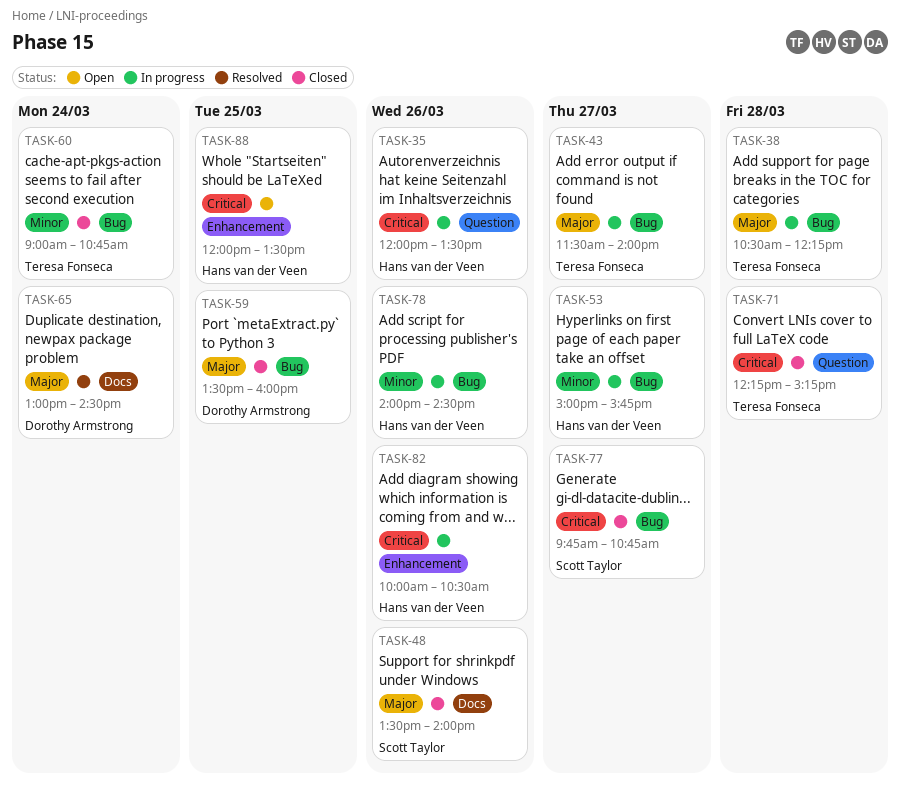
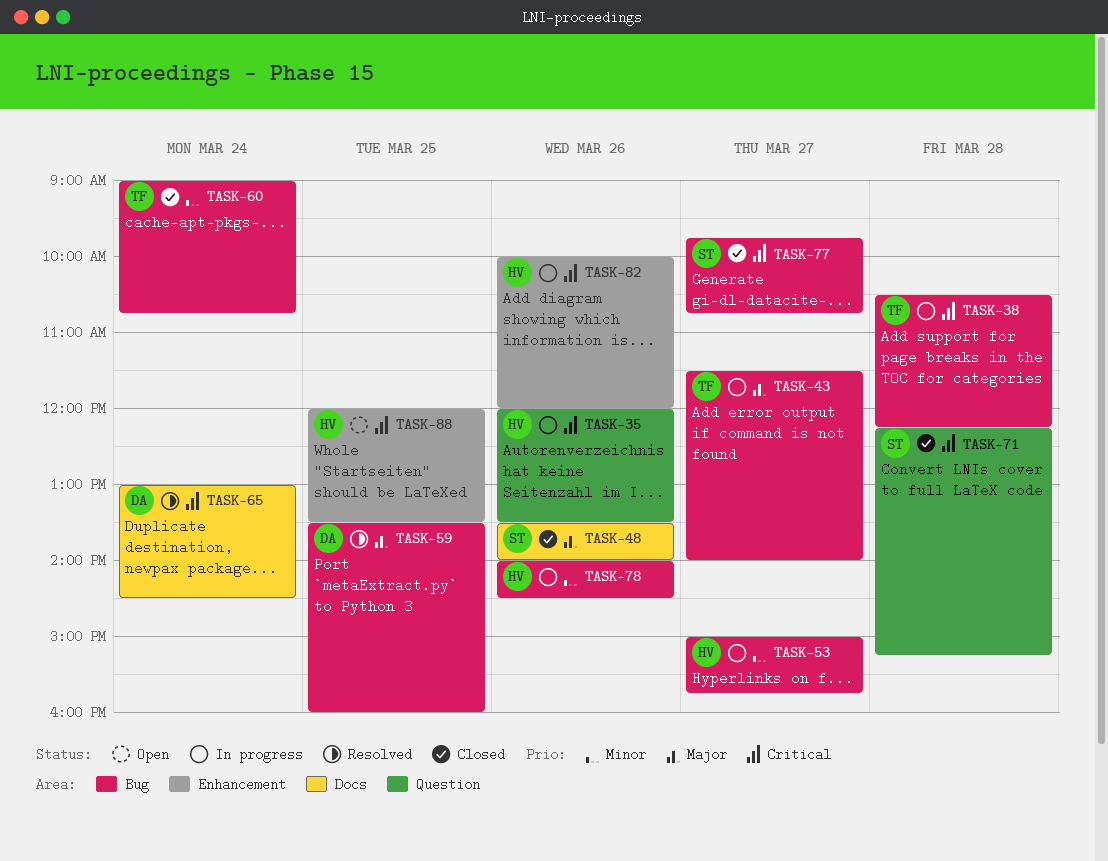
TASK-38, priority: Major -> Critical
TASK-59, status: Closed -> Resolved
TASK-65, priority: Major -> Critical
TASK-71, owner: Teresa Fonseca -> Scott Taylor
TASK-82, ends: 10:30 -> 12:00

